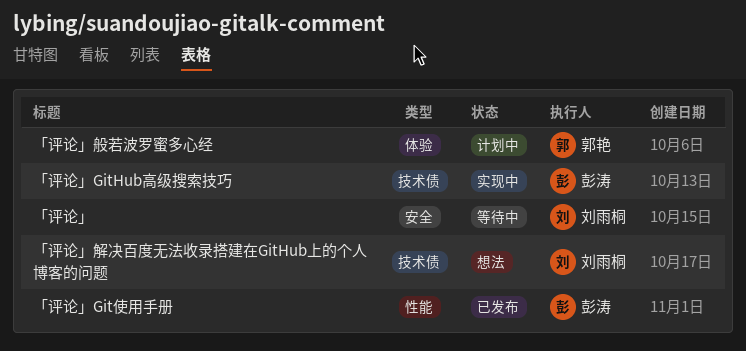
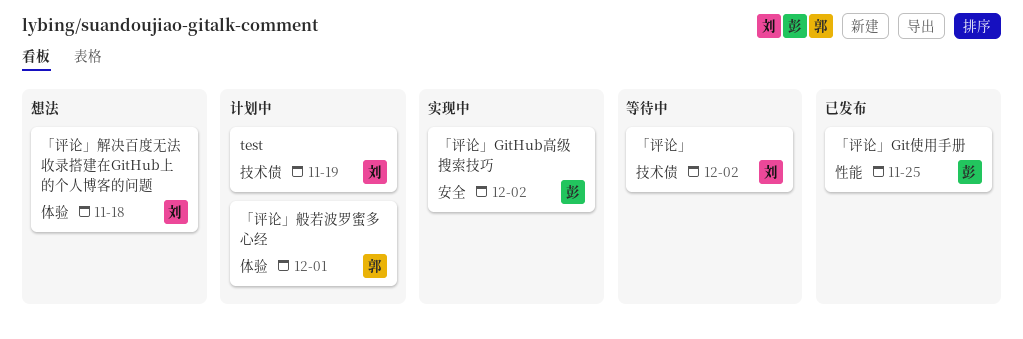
test: none -> present
「评论」, label: 安全 -> 技术债
「评论」GitHub高级搜索技巧, label: 技术债 -> 安全
「评论」解决百度无法收录搭建在GitHub上的个人博客的问题, label: 技术债 -> 体验

